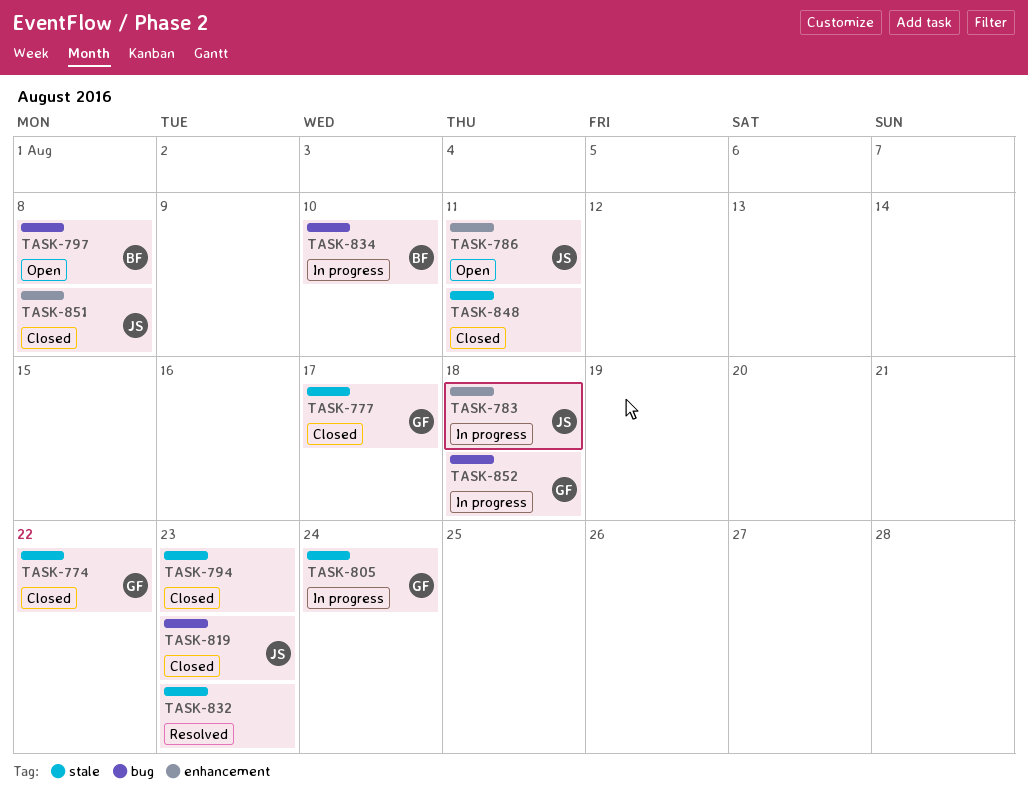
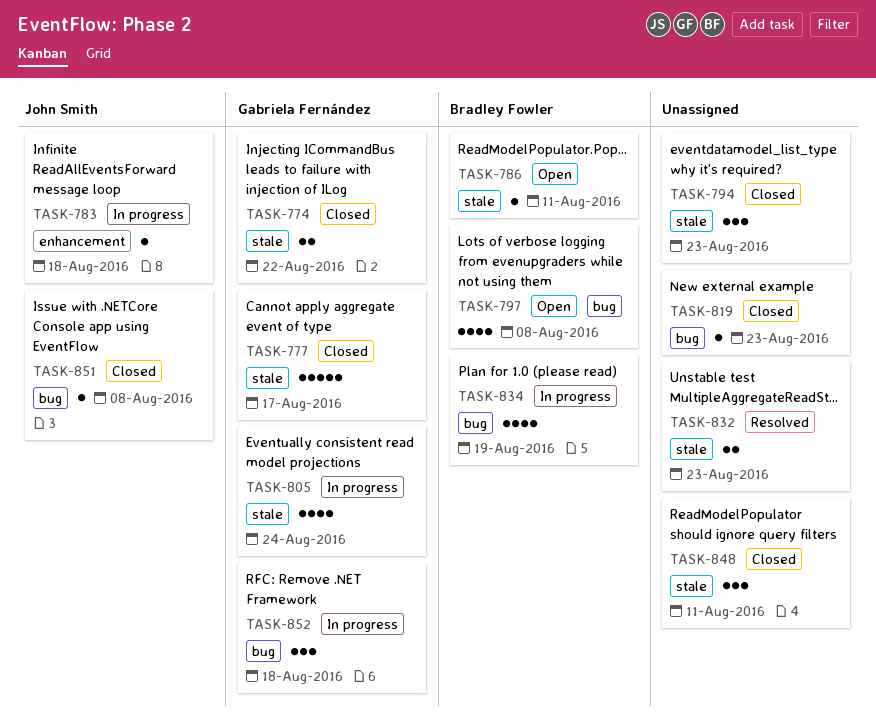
TASK-786, owner: John Smith -> Bradley Fowler
TASK-786, label: enhancement -> stale
TASK-819, owner: John Smith -> none
TASK-834, due: Aug 10 -> Aug 19
TASK-851, label: enhancement -> bug

